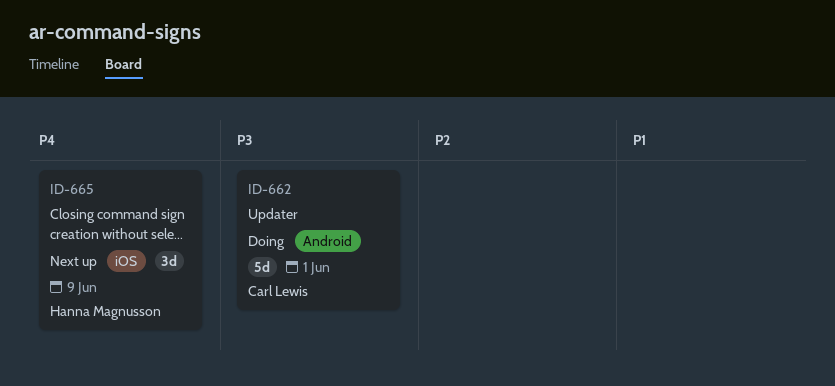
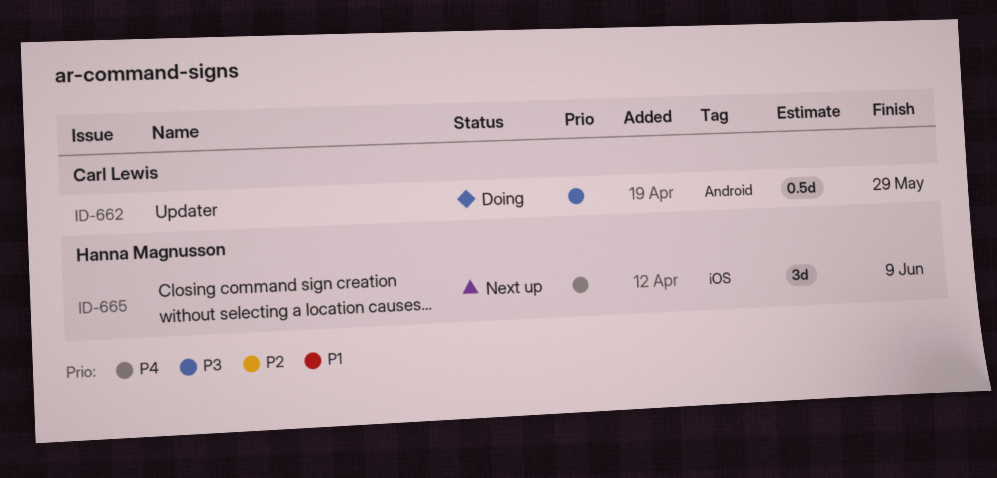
ID-662, estimate: 5d -> 0.5d
ID-662, due: Jun 1 -> May 29

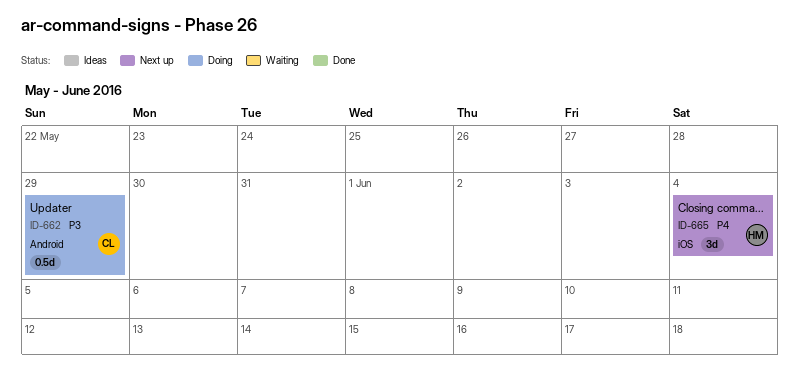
ID-665, due: Jun 9 -> Jun 4

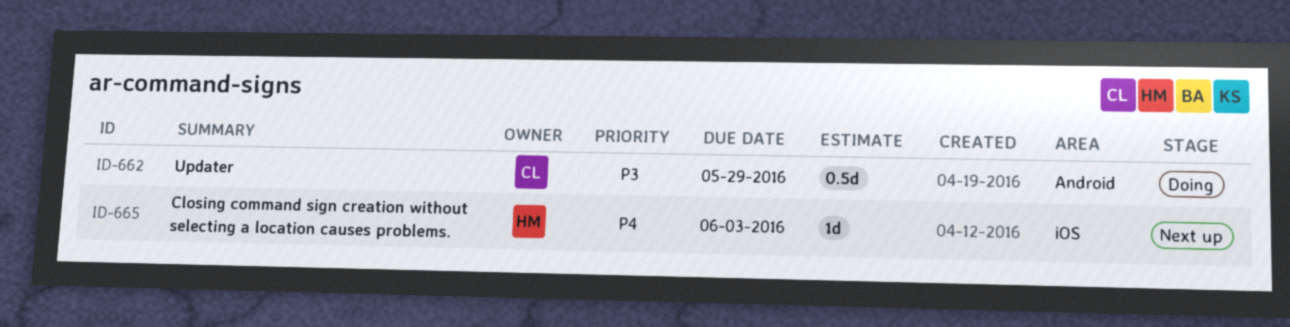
ID-665, estimate: 3d -> 1d
ID-665, due: Jun 4 -> Jun 3

